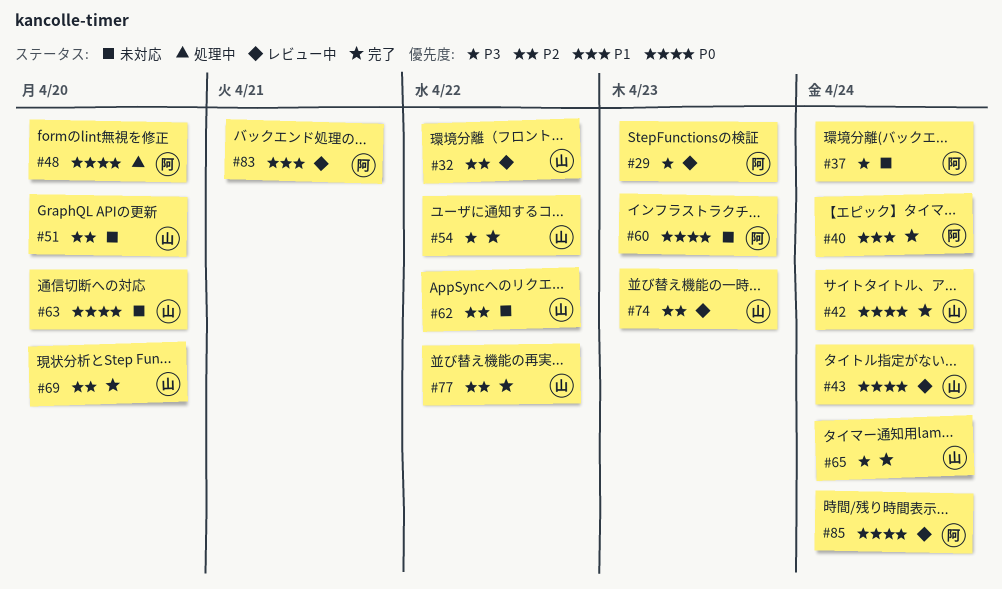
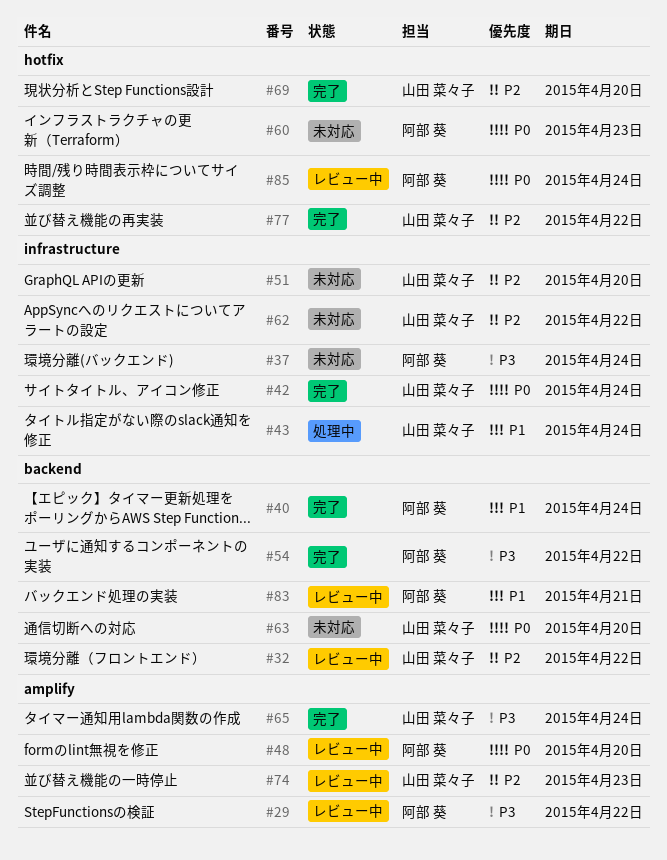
#29, due: Apr 23 -> Apr 22
#43, status: レビュー中 -> 処理中
#43, priority: P0 -> P1
#48, status: 処理中 -> レビュー中
#54, owner: 山田 菜々子 -> 阿部 葵

